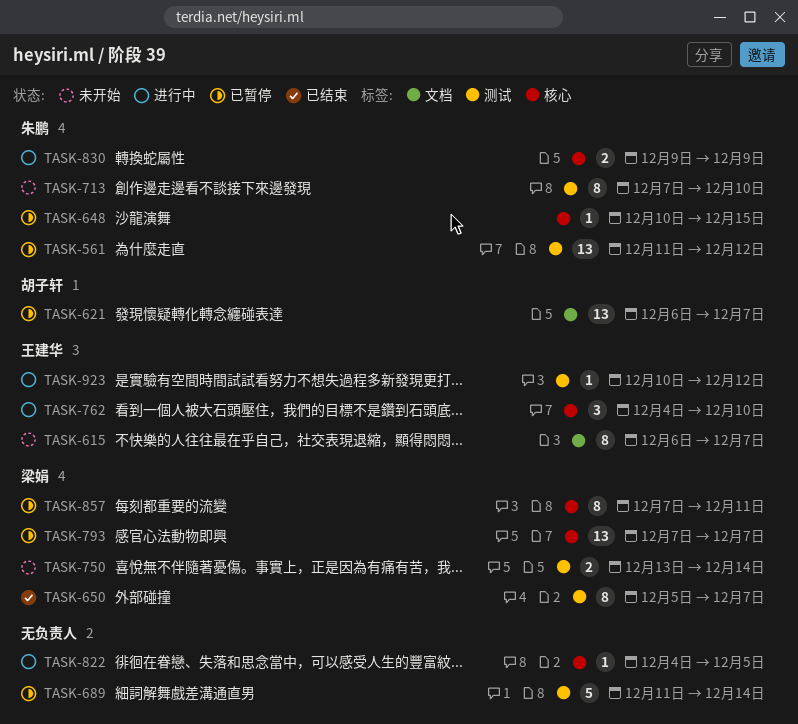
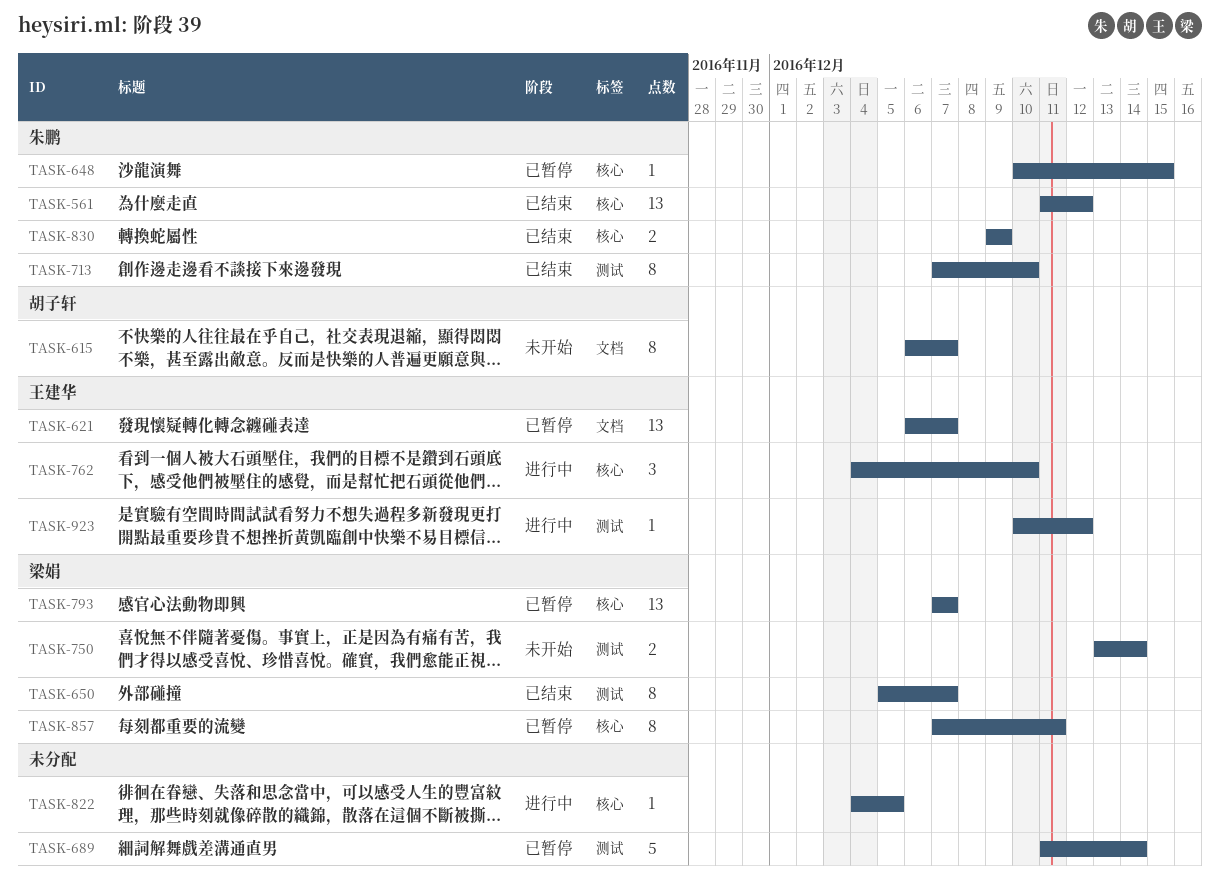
TASK-561, status: 已暂停 -> 已结束
TASK-561, label: 测试 -> 核心
TASK-615, owner: 王建华 -> 胡子轩
TASK-621, owner: 胡子轩 -> 王建华
TASK-713, status: 未开始 -> 已结束
TASK-830, status: 进行中 -> 已结束

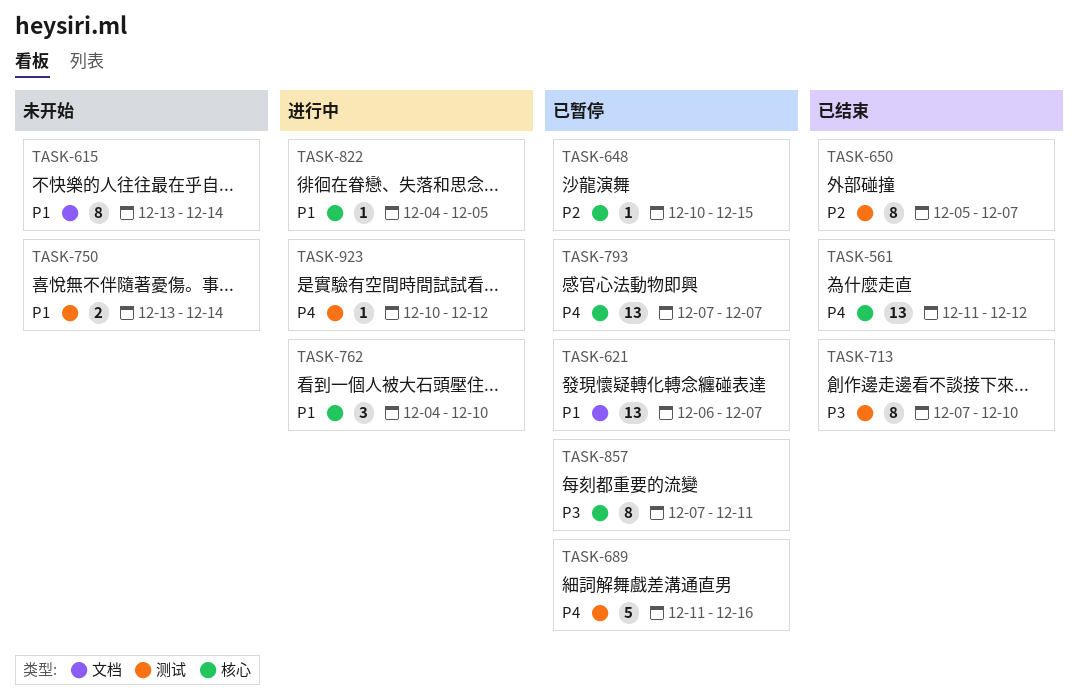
TASK-615, start: Dec 6 -> Dec 13
TASK-615, due: Dec 7 -> Dec 14
TASK-689, due: Dec 14 -> Dec 16
TASK-830: present -> none

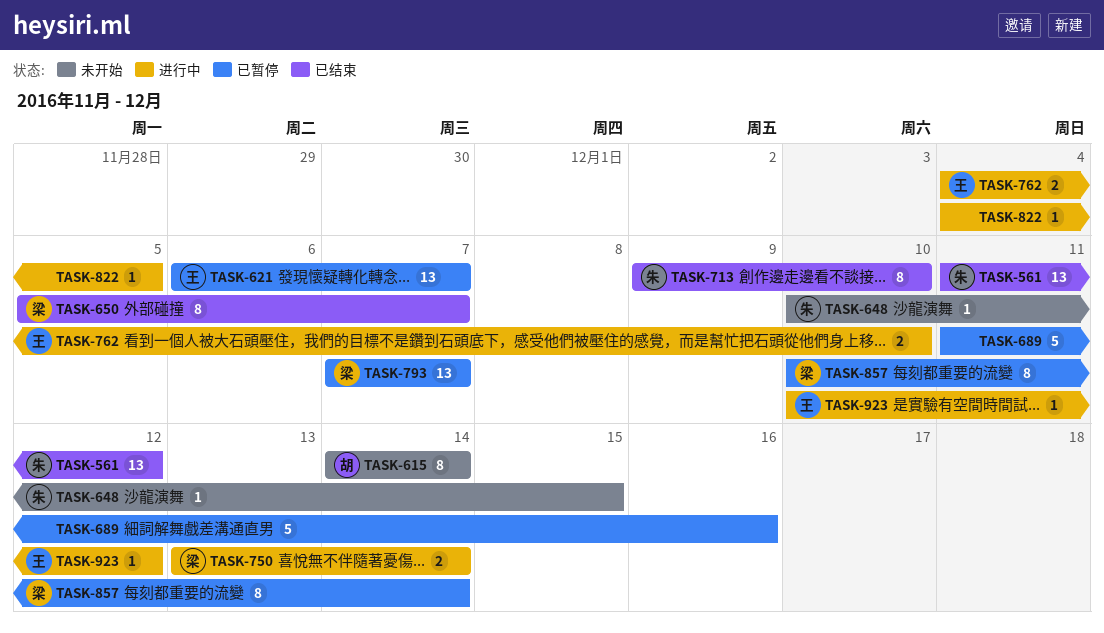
TASK-615, start: Dec 13 -> Dec 14
TASK-648, status: 已暂停 -> 未开始
TASK-713, start: Dec 7 -> Dec 9
TASK-750, status: 未开始 -> 进行中
TASK-762, estimate: 3 -> 2
TASK-857, start: Dec 7 -> Dec 10
TASK-857, due: Dec 11 -> Dec 14

